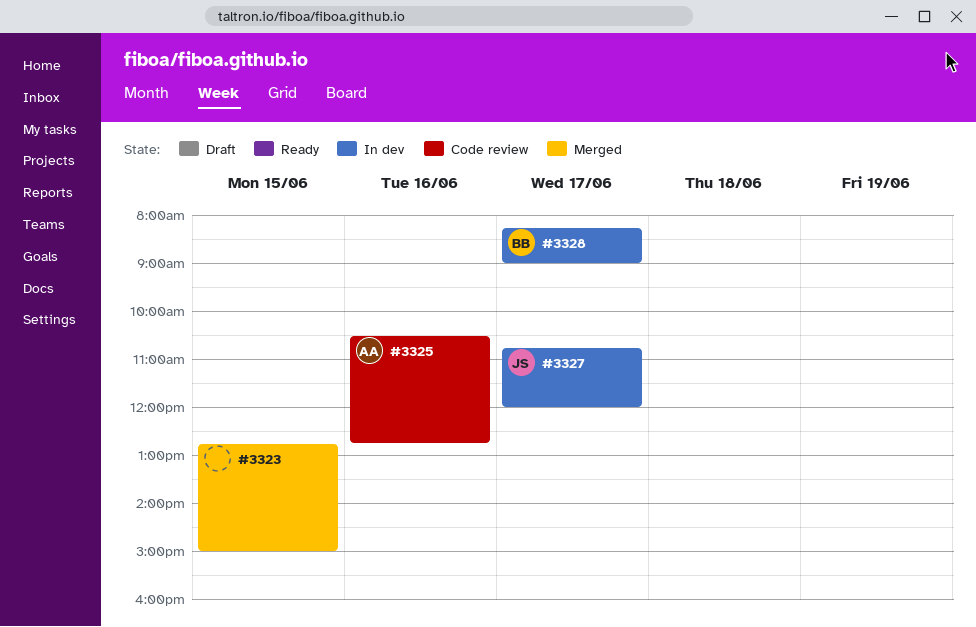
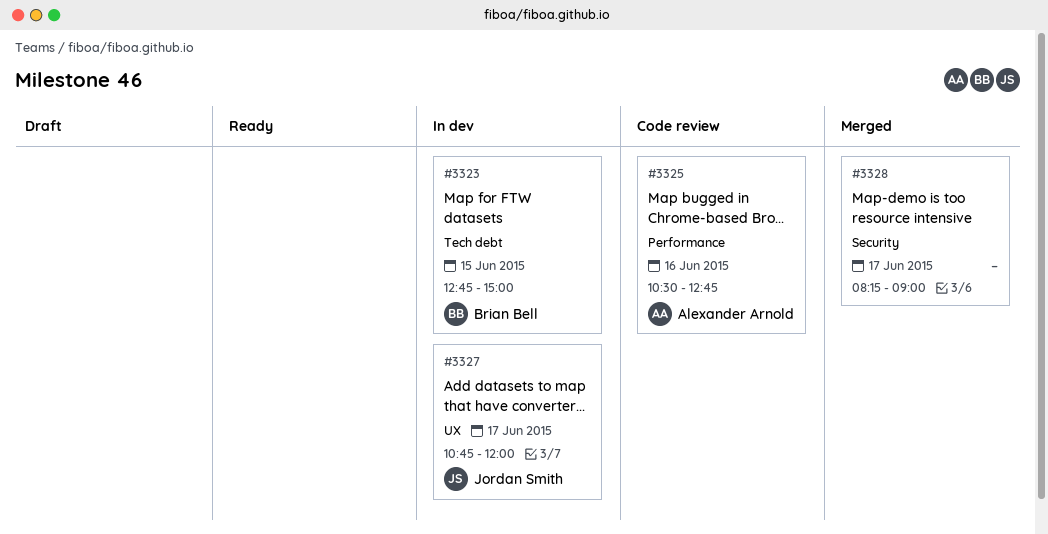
#3323, status: Merged -> In dev
#3323, owner: none -> Brian Bell
#3328, status: In dev -> Merged
#3328, owner: Brian Bell -> none

